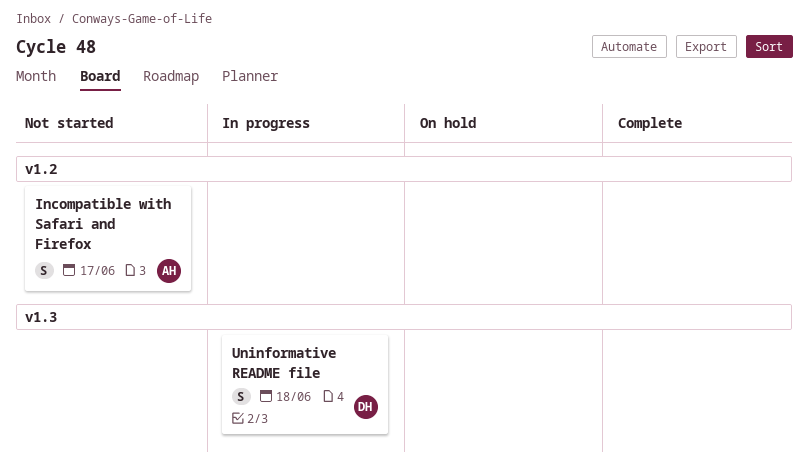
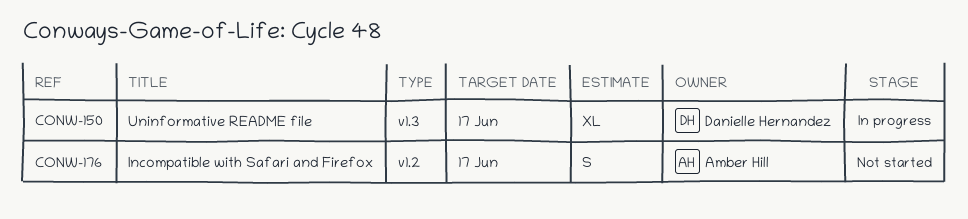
Uninformative README file, estimate: S -> XL
Uninformative README file, due: Jun 18 -> Jun 17

